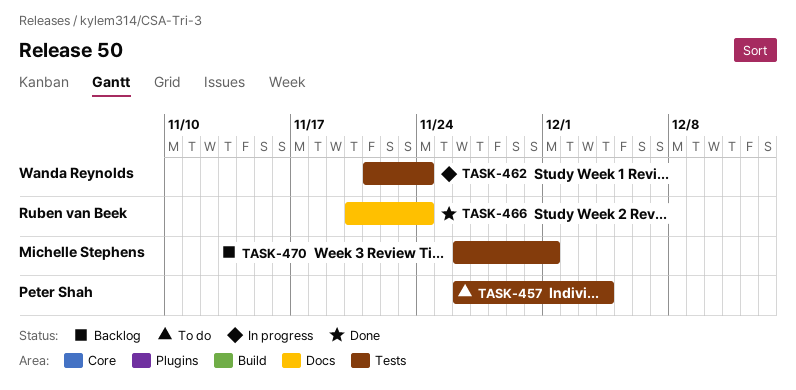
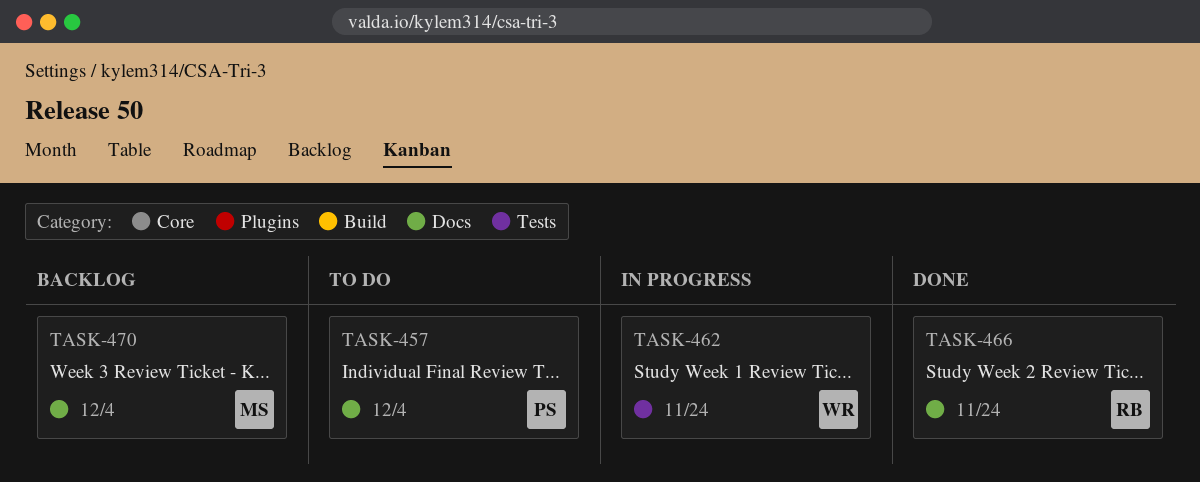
TASK-457, label: Tests -> Docs
TASK-470, label: Tests -> Docs
TASK-470, due: Dec 1 -> Dec 4

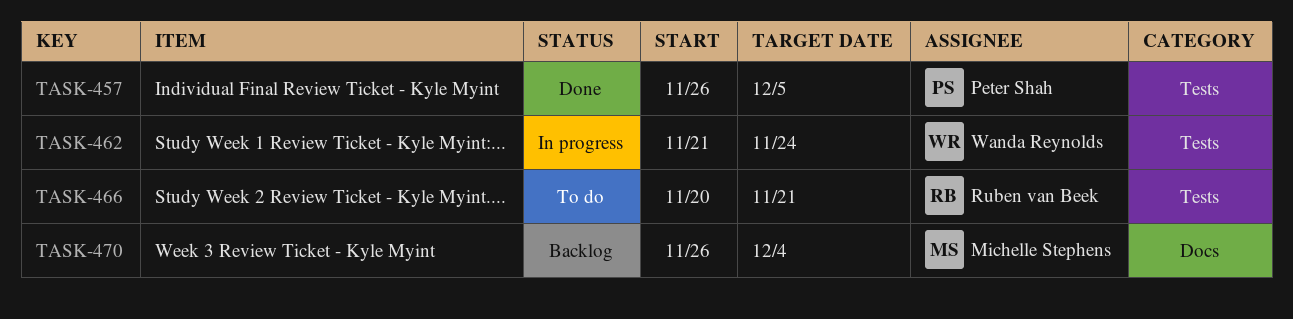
TASK-457, status: To do -> Done
TASK-457, label: Docs -> Tests
TASK-457, due: Dec 4 -> Dec 5
TASK-466, status: Done -> To do
TASK-466, label: Docs -> Tests
TASK-466, due: Nov 24 -> Nov 21

